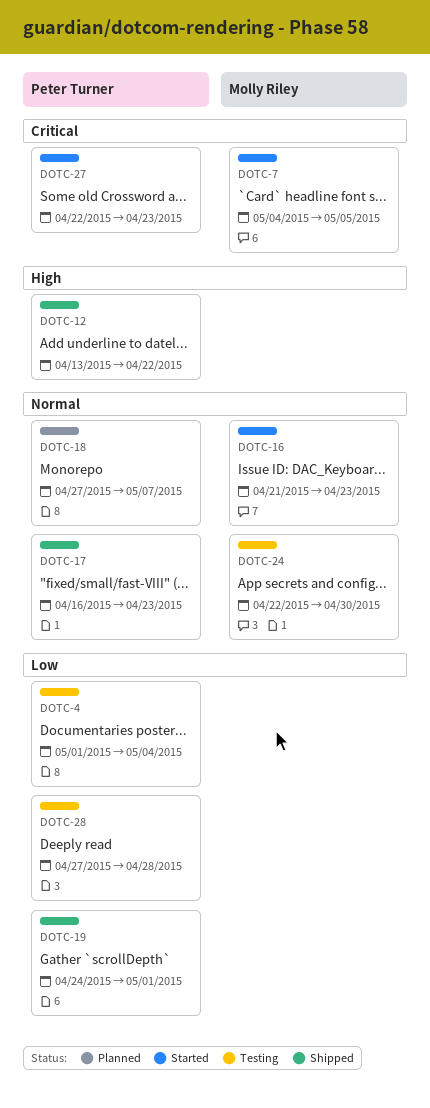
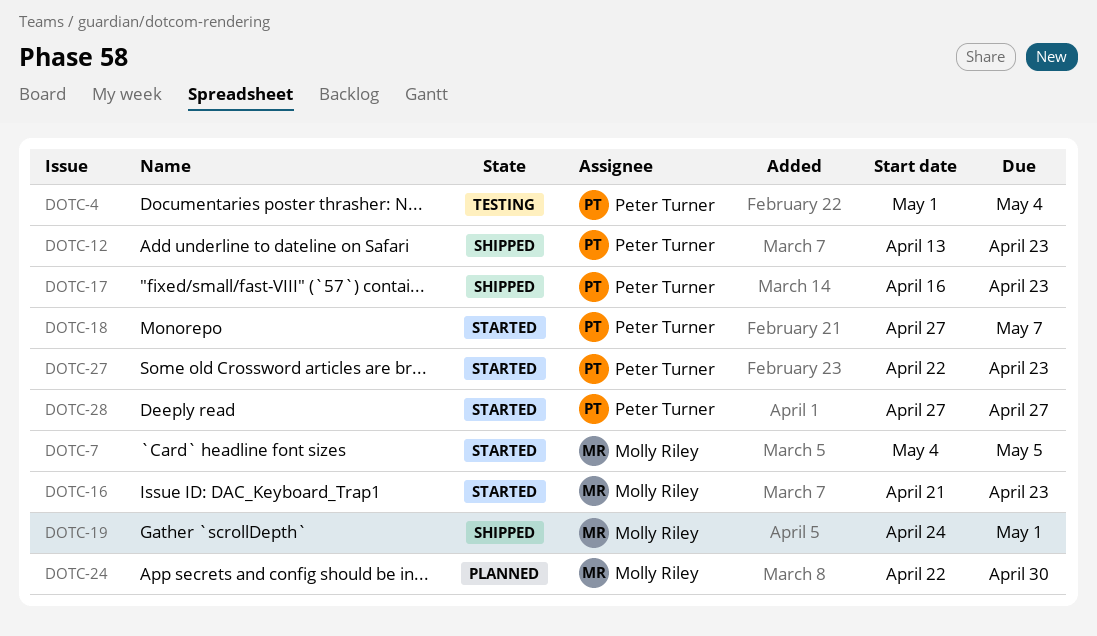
DOTC-12, due: Apr 22 -> Apr 23
DOTC-18, status: Planned -> Started
DOTC-19, owner: Peter Turner -> Molly Riley
DOTC-24, status: Testing -> Planned
DOTC-28, status: Testing -> Started
DOTC-28, due: Apr 28 -> Apr 27

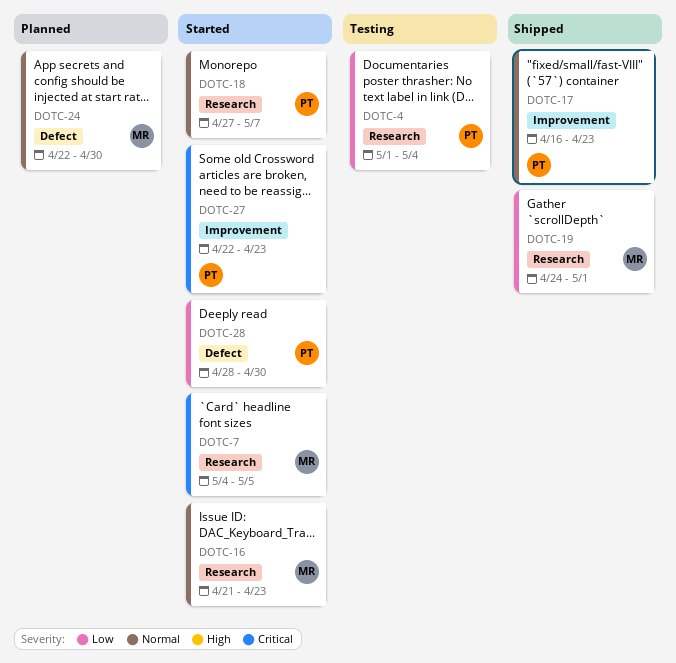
DOTC-12: present -> none
DOTC-28, start: Apr 27 -> Apr 28
DOTC-28, due: Apr 27 -> Apr 30

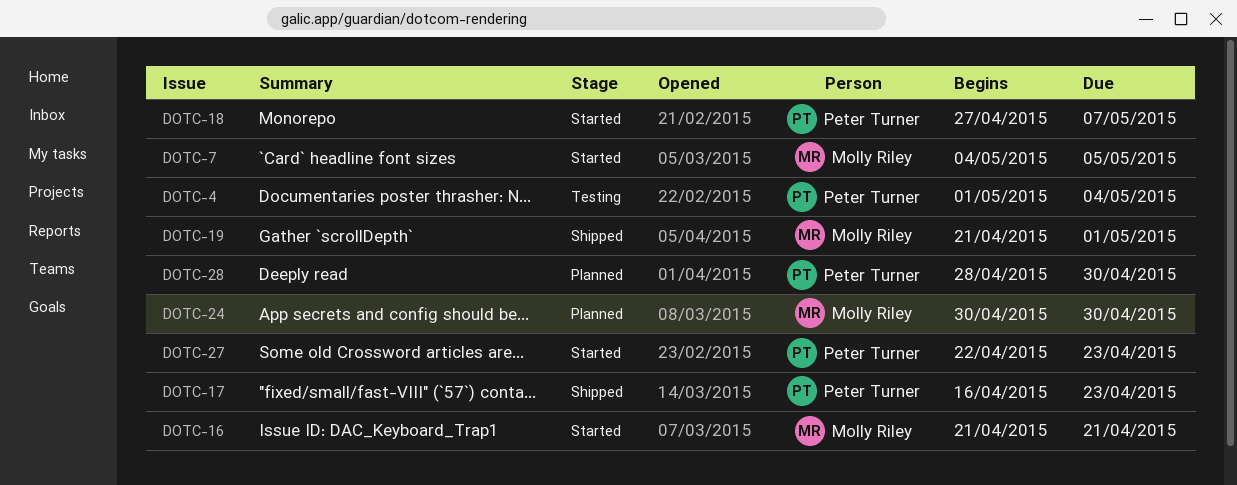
DOTC-16, due: Apr 23 -> Apr 21
DOTC-19, start: Apr 24 -> Apr 21
DOTC-24, start: Apr 22 -> Apr 30
DOTC-28, status: Started -> Planned

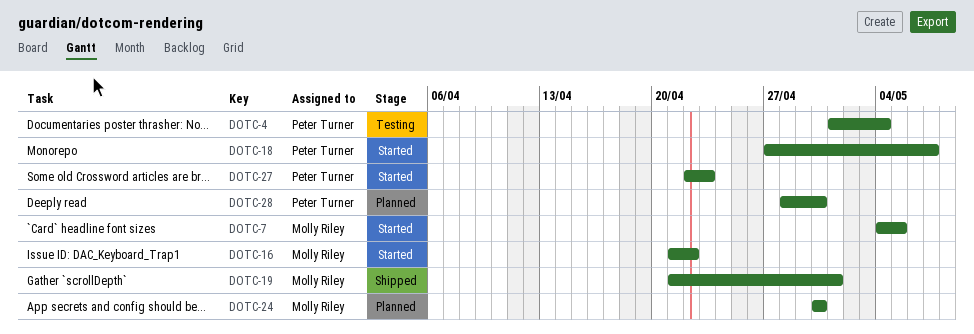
DOTC-16, due: Apr 21 -> Apr 22
DOTC-17: present -> none

